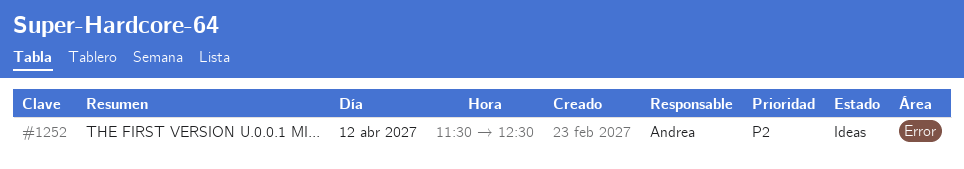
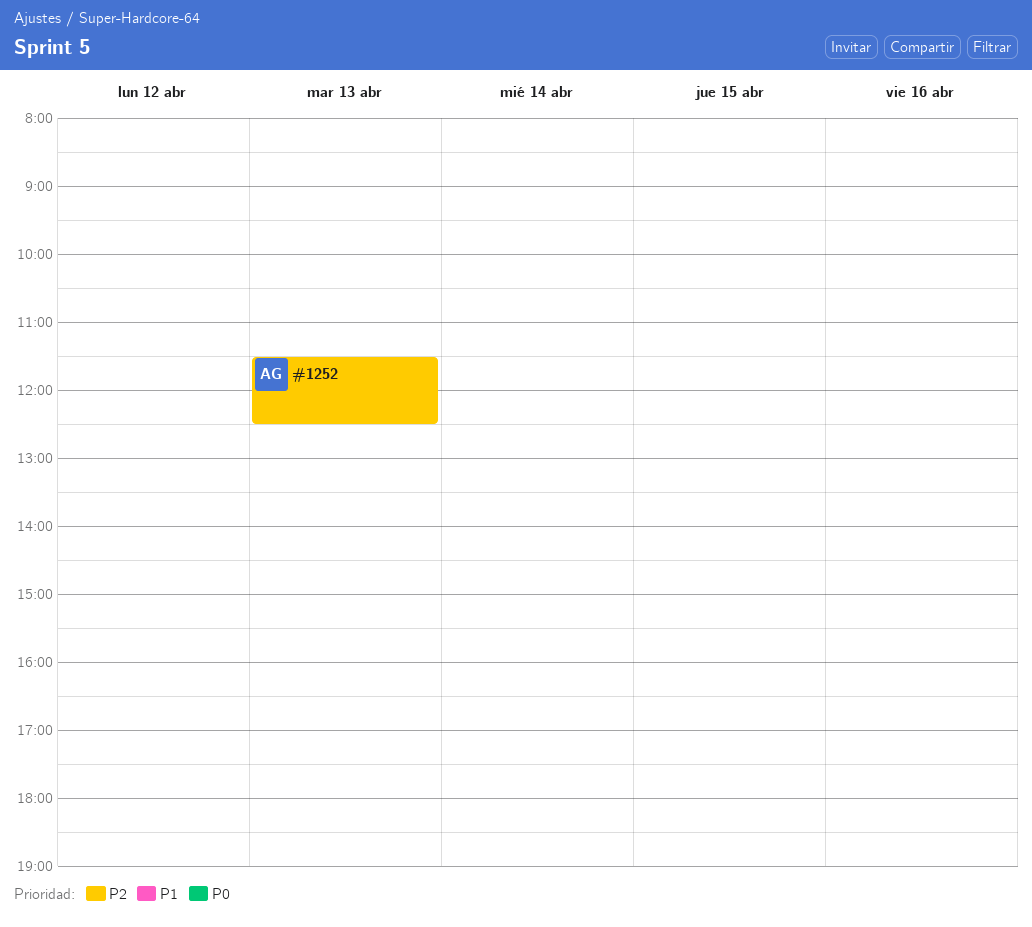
#1252, day: Apr 12 -> Apr 13

